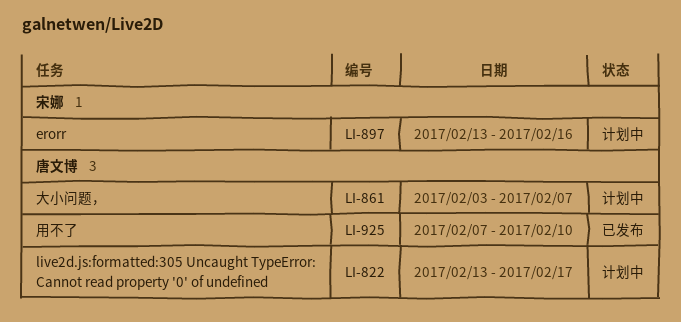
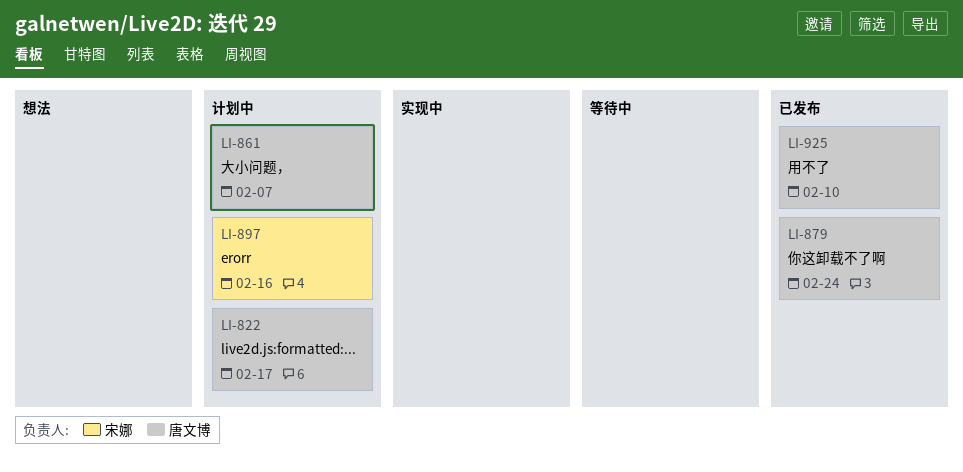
LI-879: none -> present

